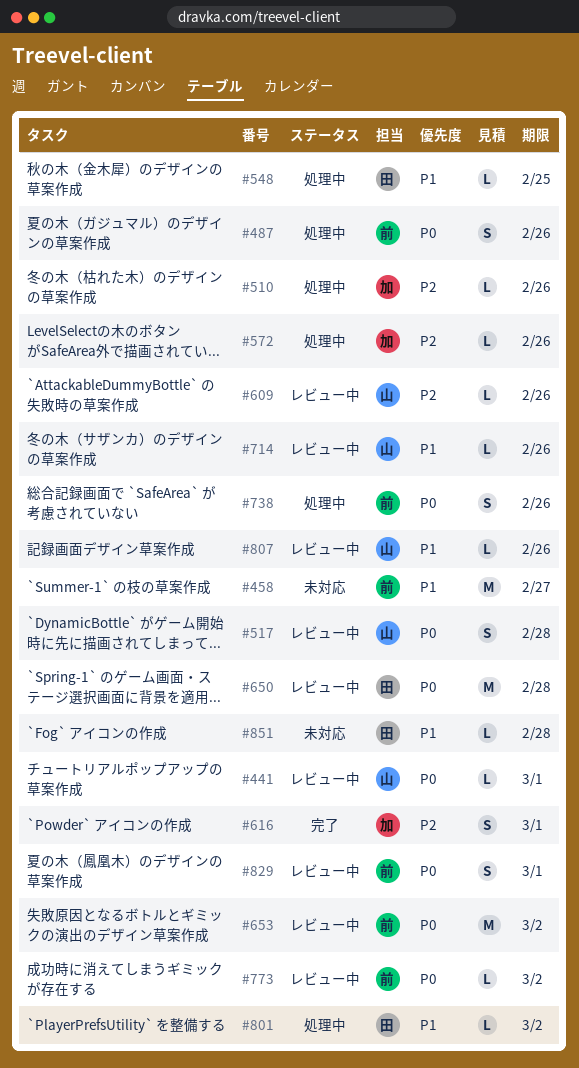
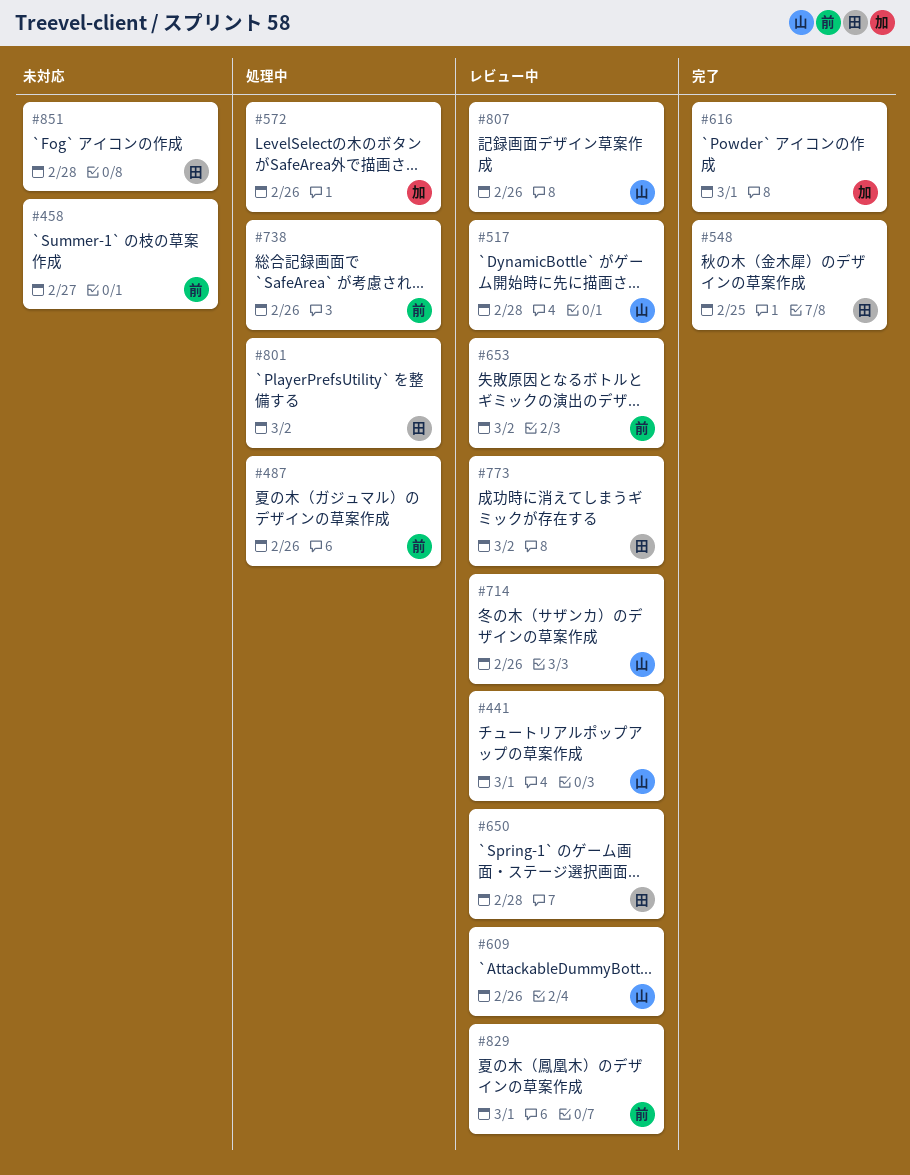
#510: present -> none
#548, status: 処理中 -> 完了
#773, owner: 前 -> 田

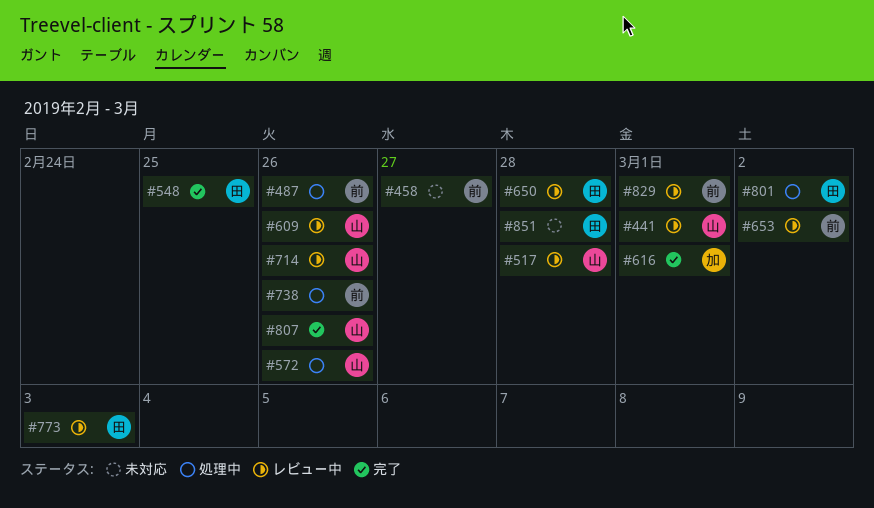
#572, owner: 加 -> 山
#773, due: Mar 2 -> Mar 3
#807, status: レビュー中 -> 完了

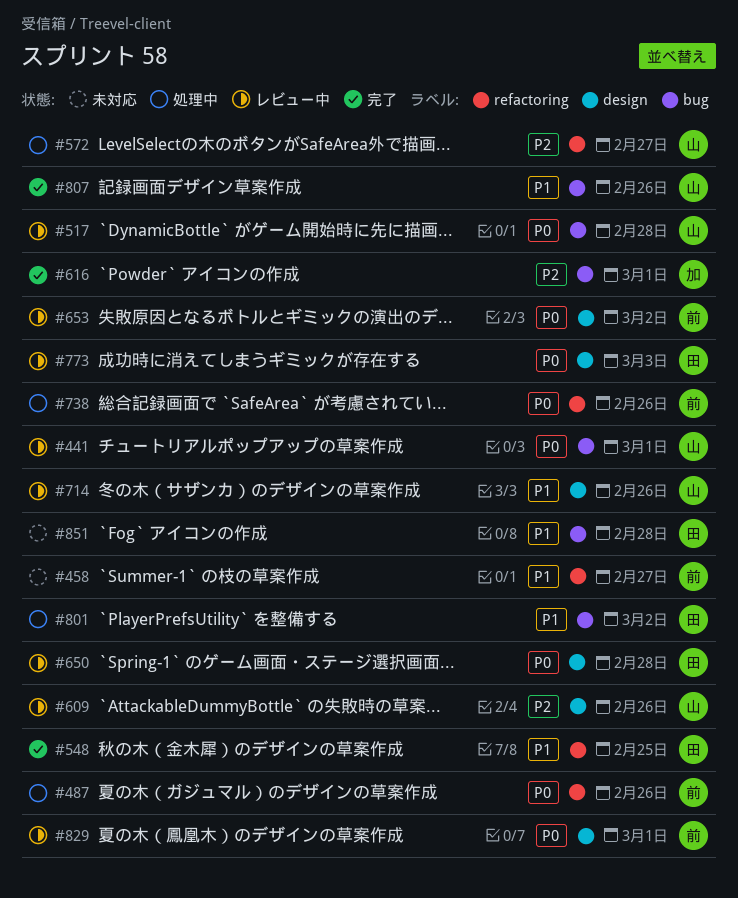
#572, due: Feb 26 -> Feb 27

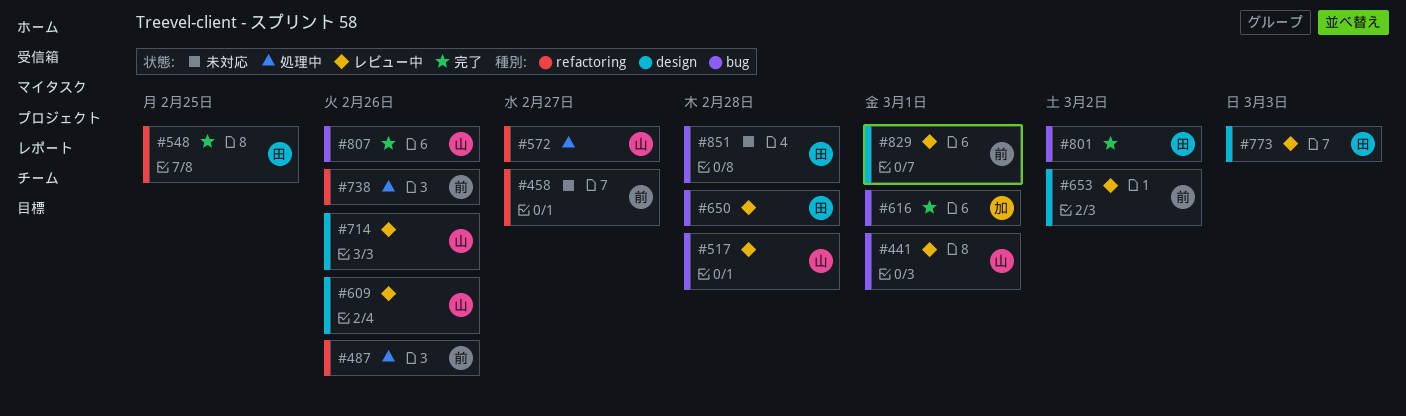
#650, label: design -> bug
#801, status: 処理中 -> 完了

